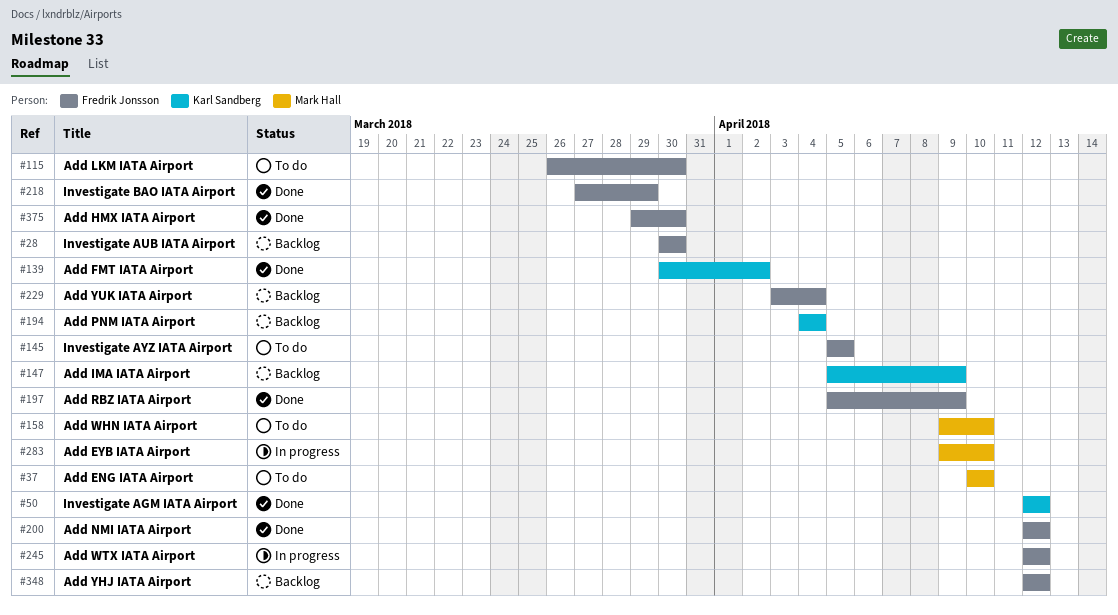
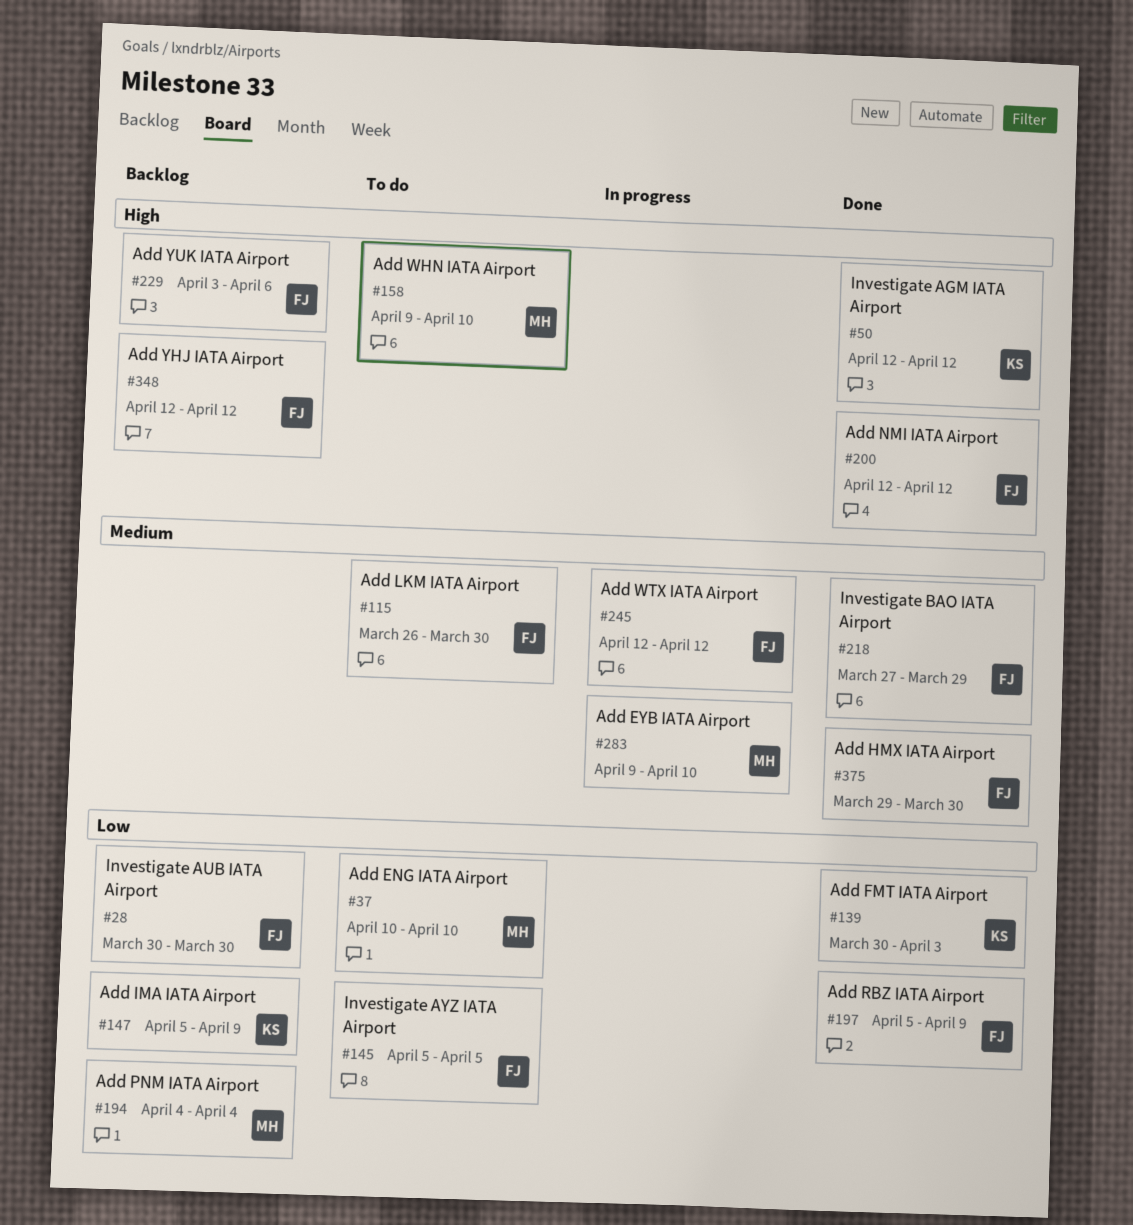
#139, due: Apr 2 -> Apr 3
#194, owner: Karl Sandberg -> Mark Hall
#229, due: Apr 4 -> Apr 6

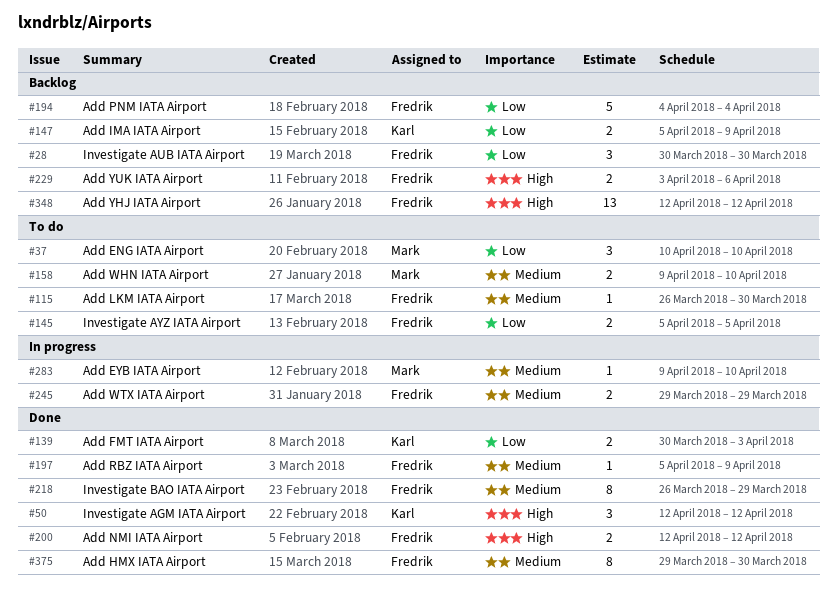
#158, priority: High -> Medium
#194, owner: Mark -> Fredrik
#197, priority: Low -> Medium
#218, start: Mar 27 -> Mar 26
#245, start: Apr 12 -> Mar 29
#245, due: Apr 12 -> Mar 29

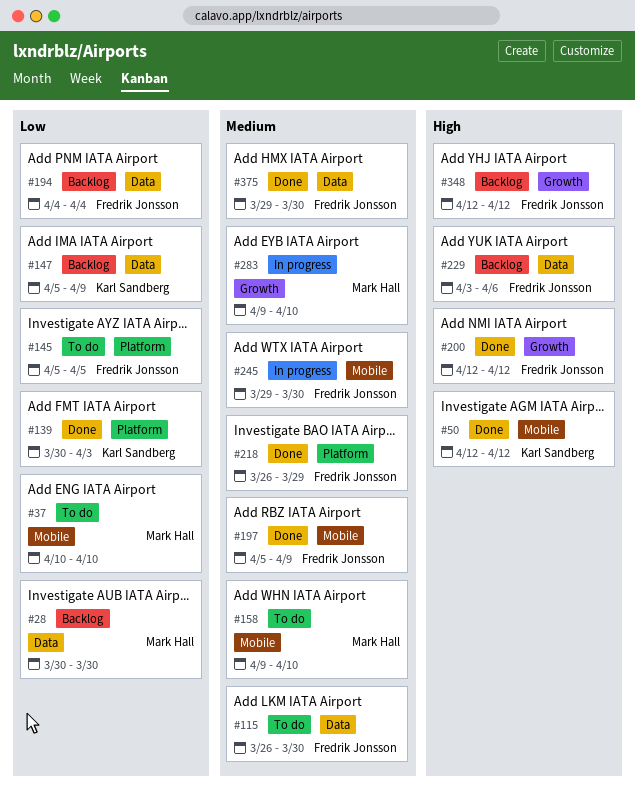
#28, owner: Fredrik Jonsson -> Mark Hall
#245, due: Mar 29 -> Mar 30

